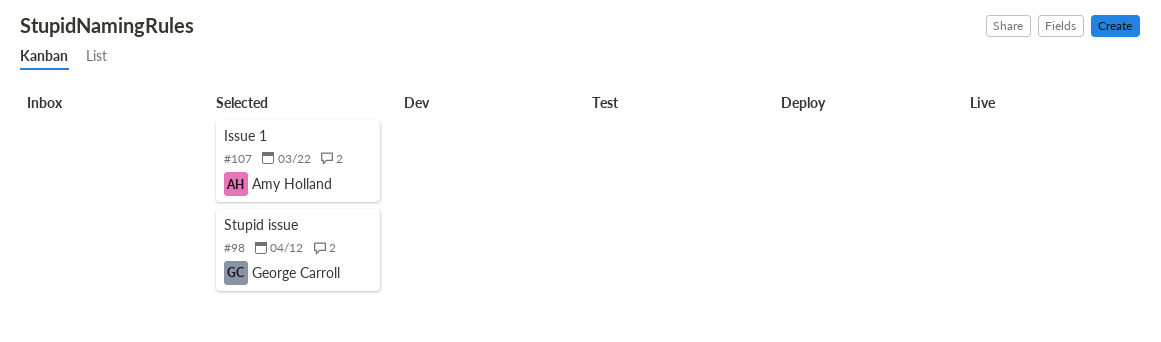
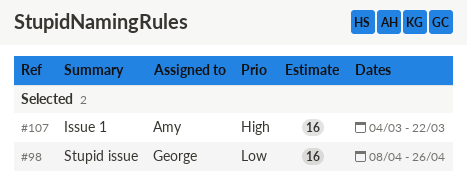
#98, due: Apr 12 -> Apr 26

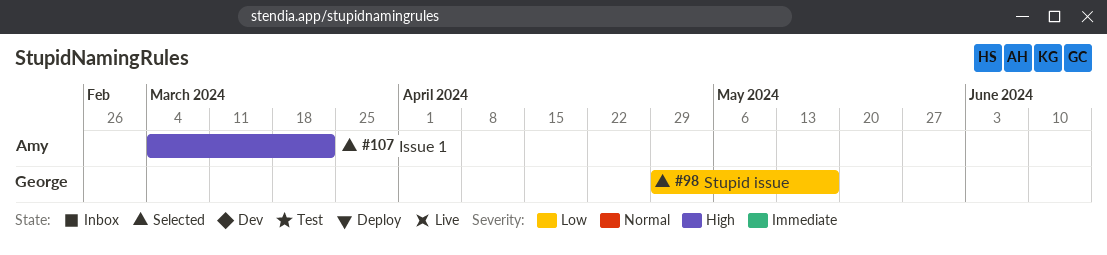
#98, start: Apr 8 -> Apr 29
#98, due: Apr 26 -> May 17

